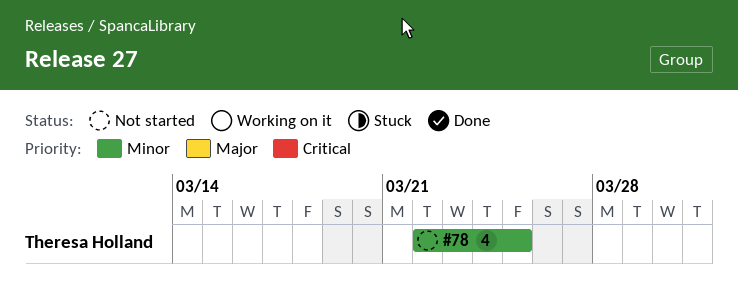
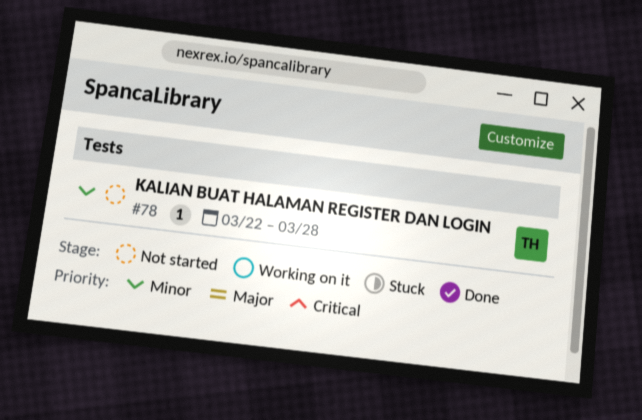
#78, estimate: 4 -> 1
#78, due: Mar 25 -> Mar 28

